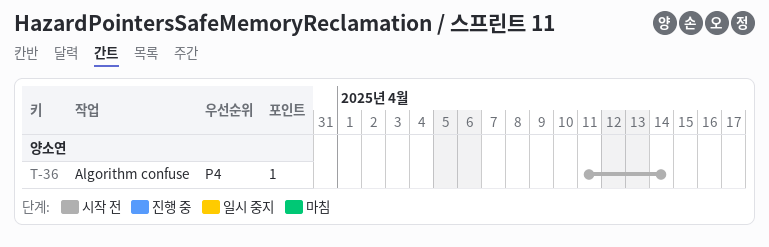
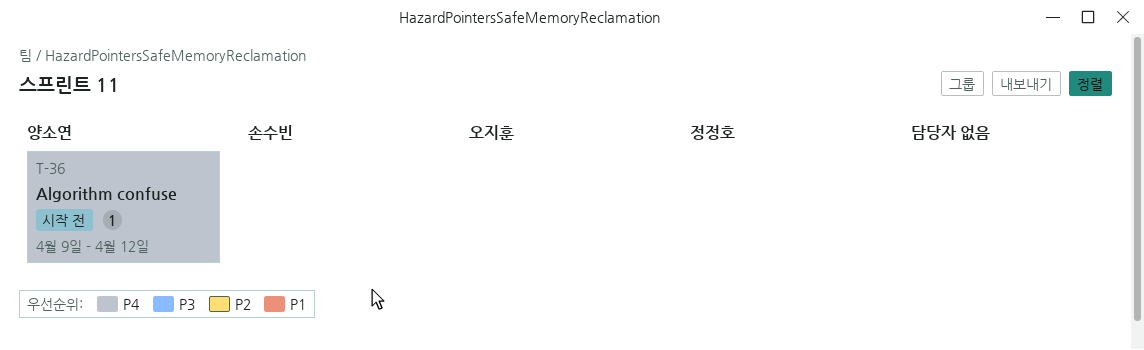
T-36, start: Apr 11 -> Apr 9
T-36, due: Apr 14 -> Apr 12

